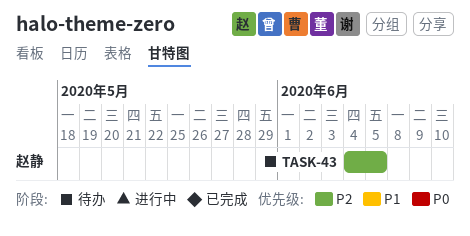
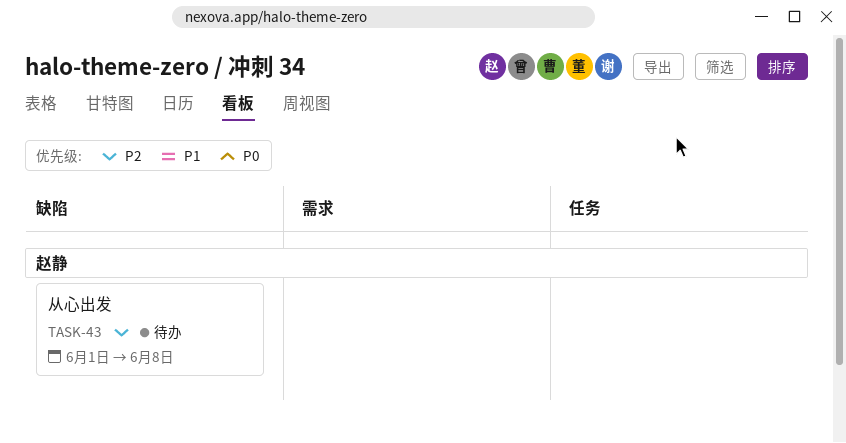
TASK-43, start: Jun 4 -> Jun 1
TASK-43, due: Jun 5 -> Jun 8

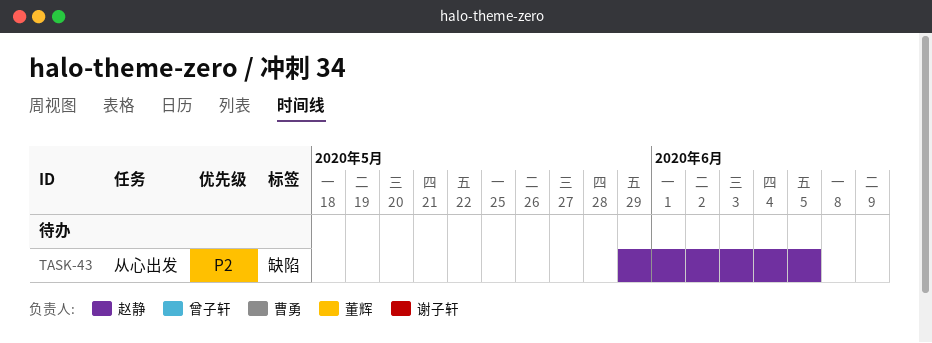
TASK-43, start: Jun 1 -> May 29
TASK-43, due: Jun 8 -> Jun 5

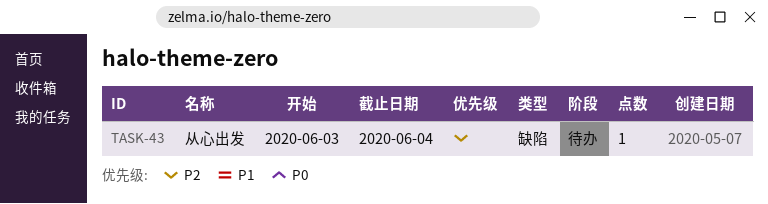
TASK-43, start: May 29 -> Jun 3
TASK-43, due: Jun 5 -> Jun 4

